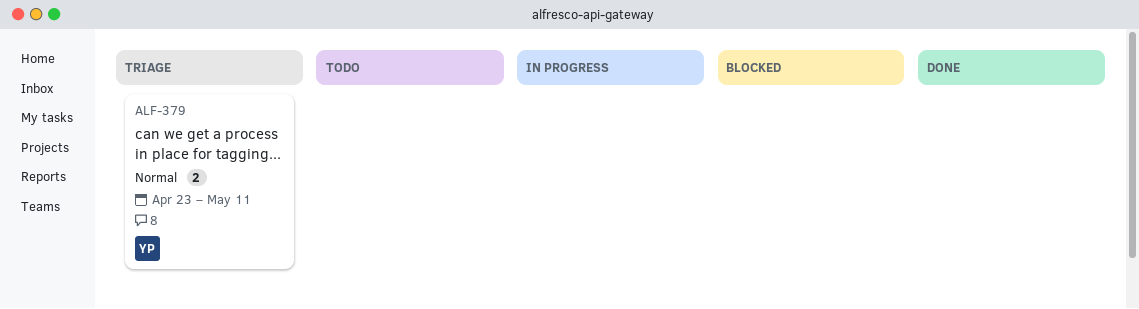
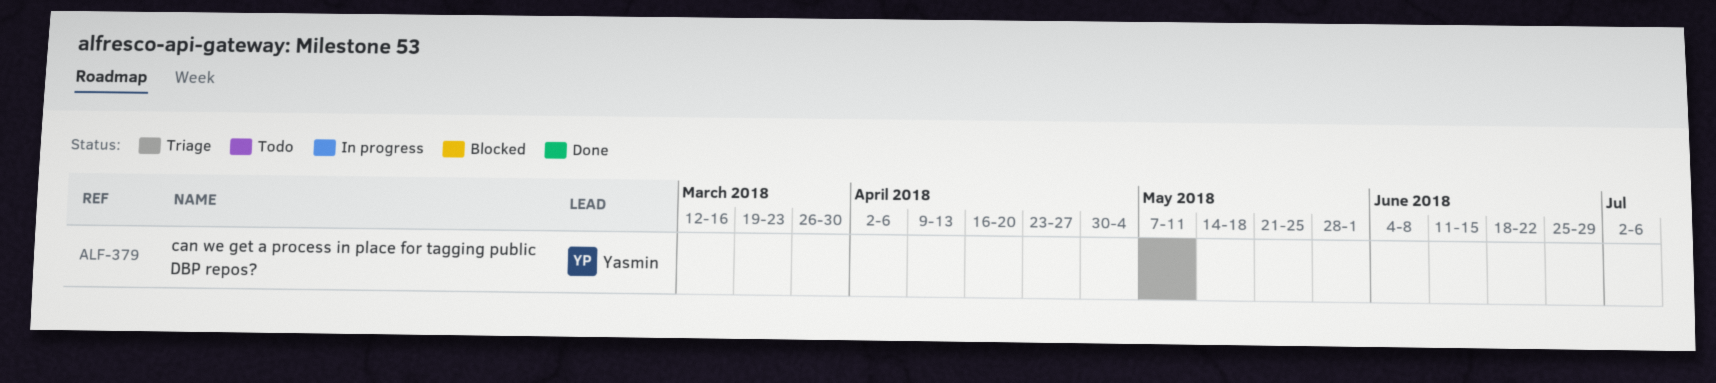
ALF-379, start: Apr 23 -> May 7

